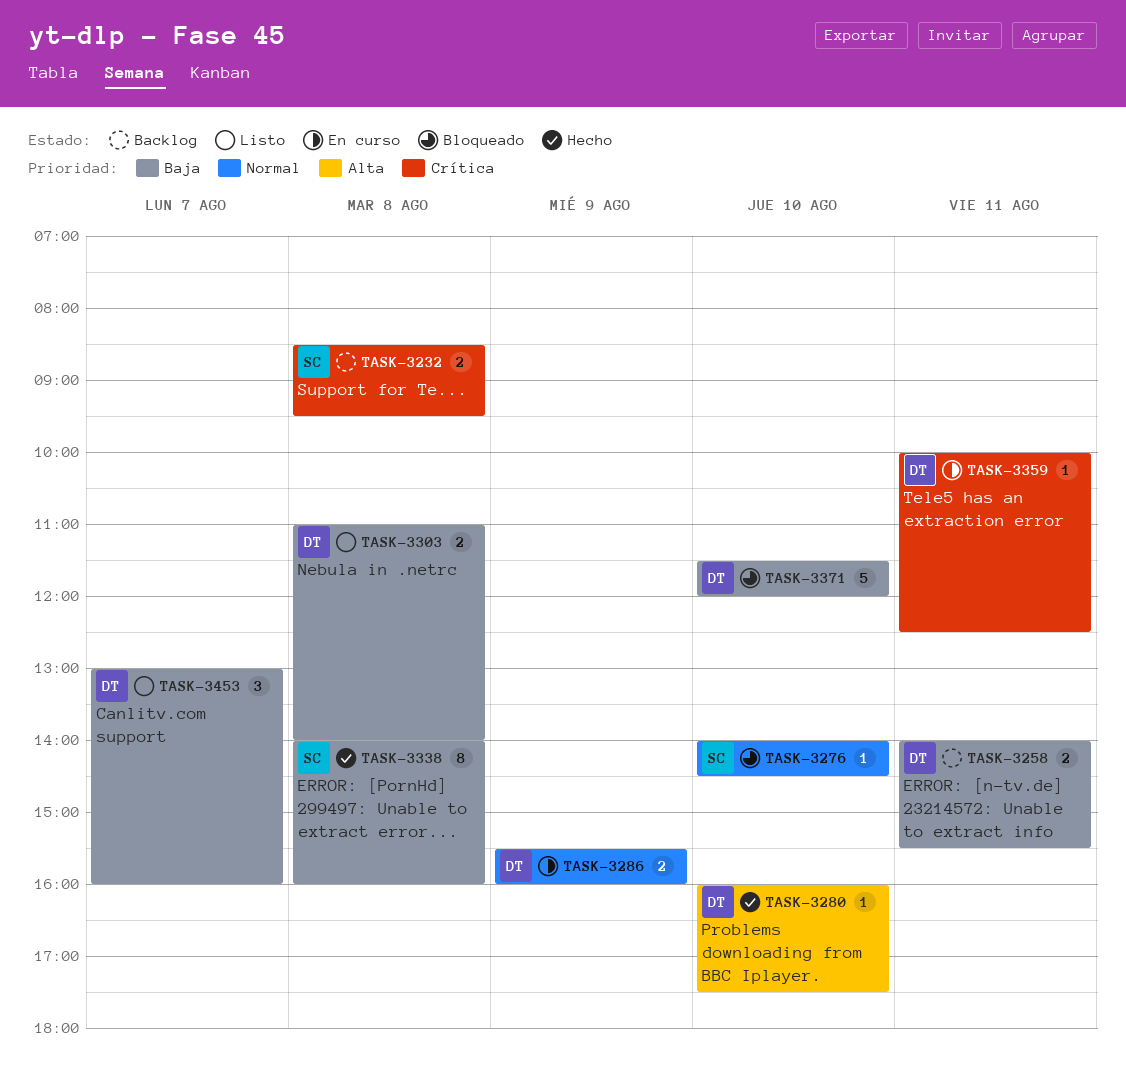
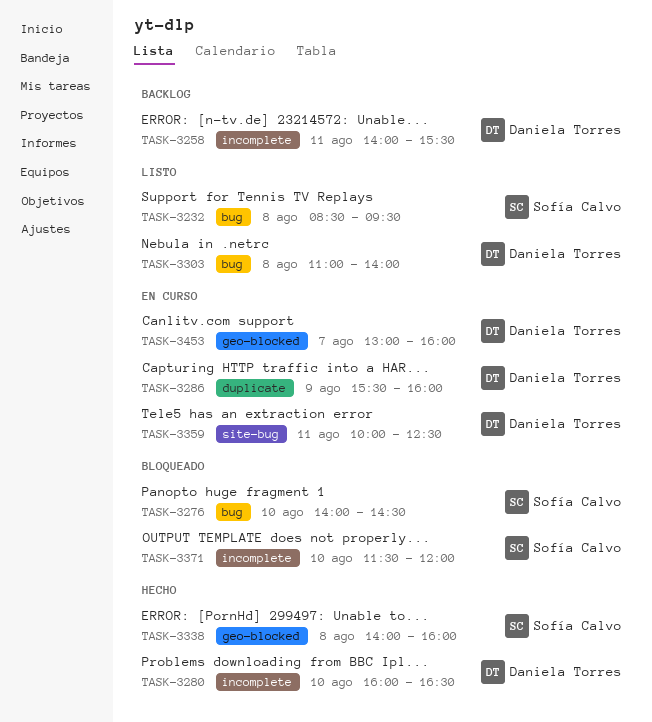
TASK-3232, status: Backlog -> Listo
TASK-3280, ends: 17:30 -> 16:30
TASK-3371, owner: Daniela Torres -> Sofía Calvo
TASK-3453, status: Listo -> En curso

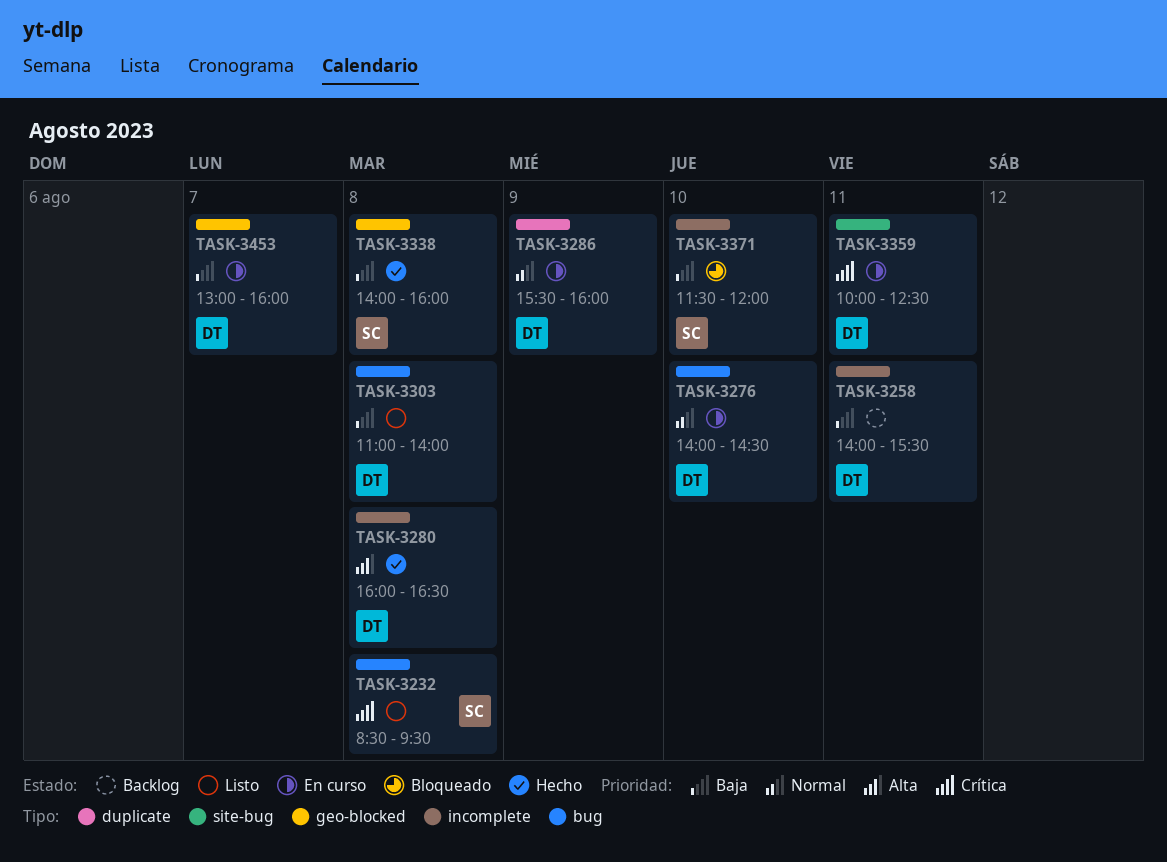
TASK-3276, status: Bloqueado -> En curso
TASK-3276, owner: Sofía Calvo -> Daniela Torres
TASK-3280, day: Aug 10 -> Aug 8

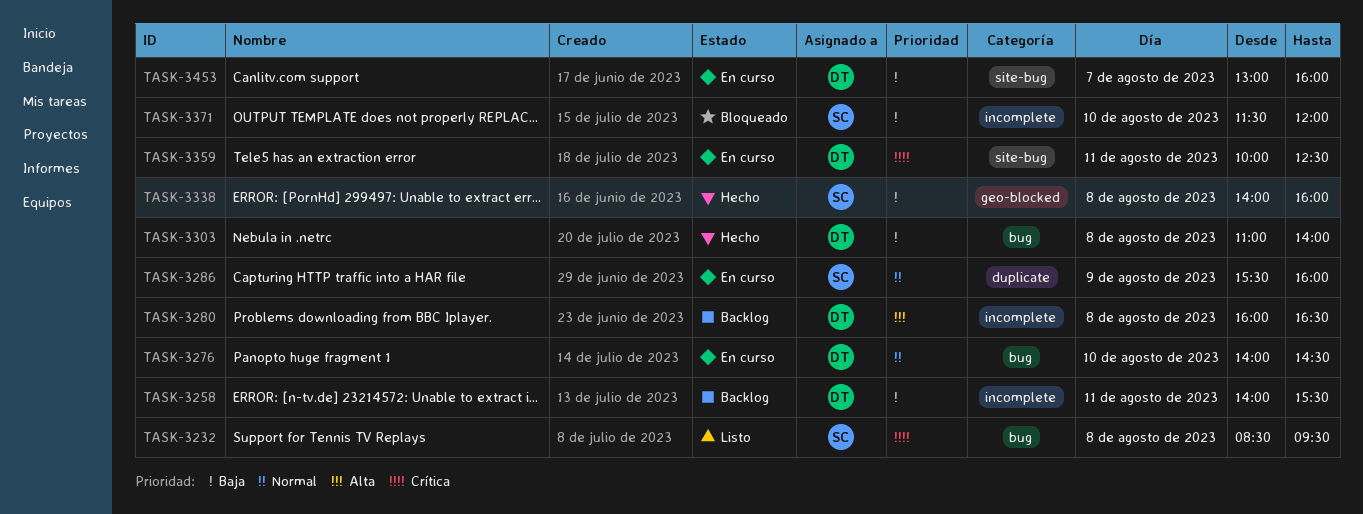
TASK-3280, status: Hecho -> Backlog
TASK-3286, owner: DT -> SC
TASK-3303, status: Listo -> Hecho
TASK-3453, label: geo-blocked -> site-bug

